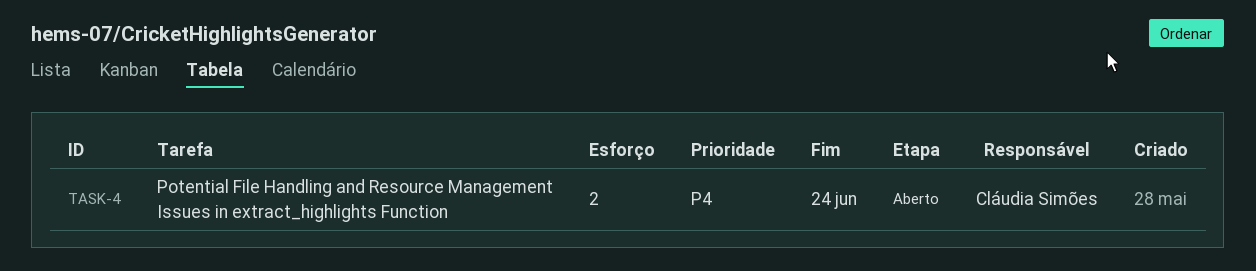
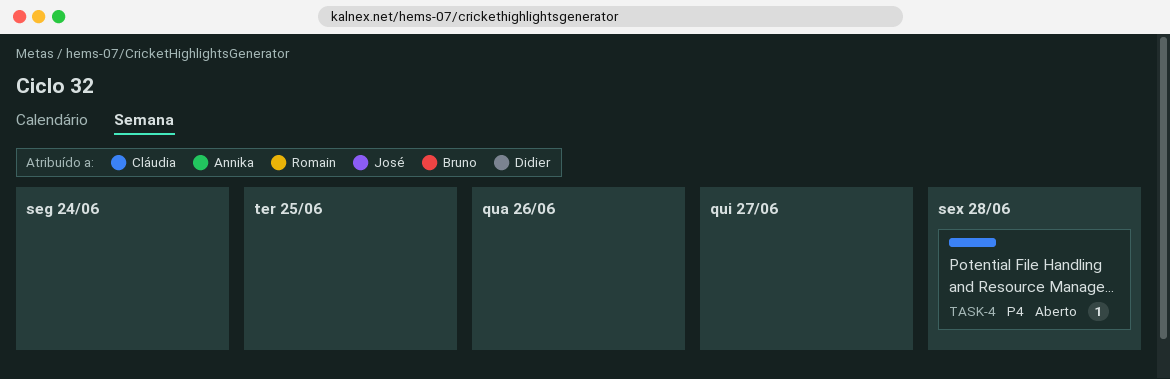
TASK-4, estimate: 2 -> 1
TASK-4, due: Jun 24 -> Jun 28

